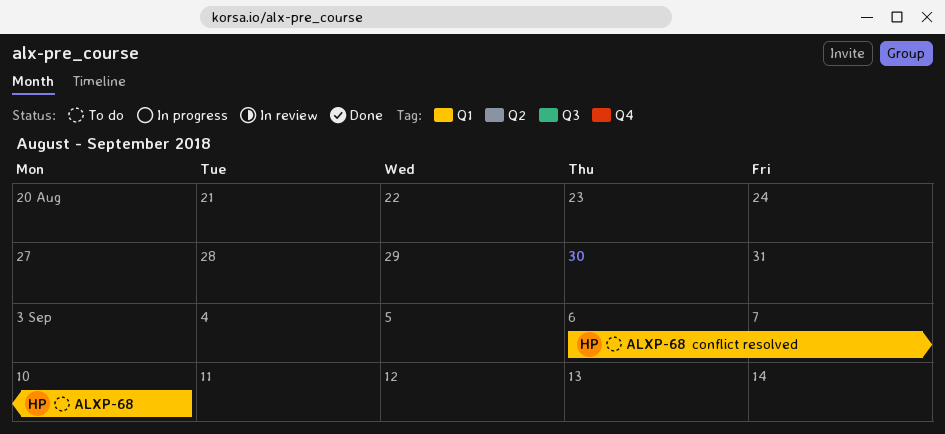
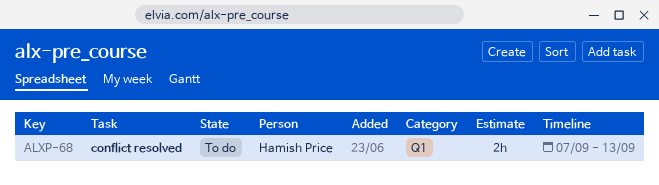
ALXP-68, start: Sep 6 -> Sep 7
ALXP-68, due: Sep 10 -> Sep 13

